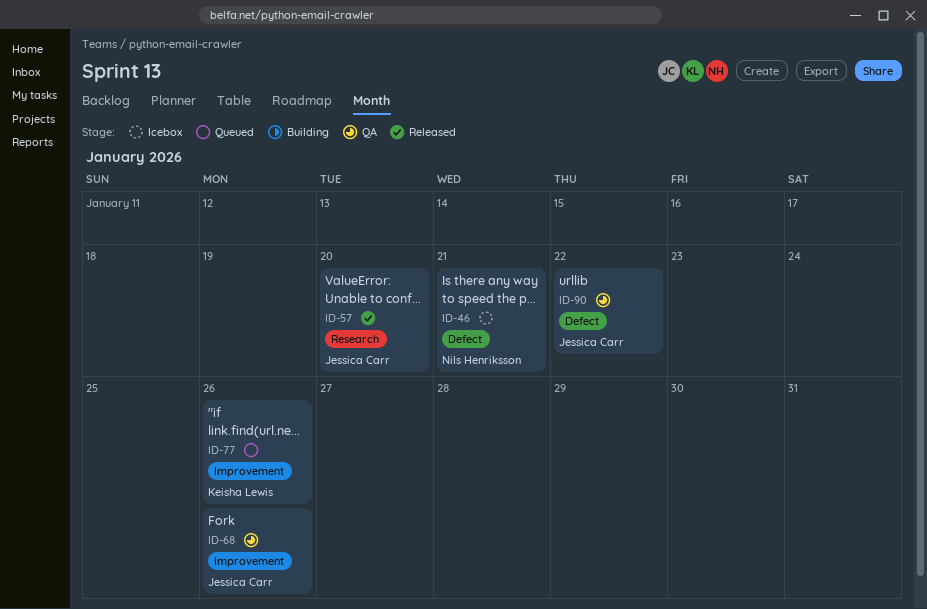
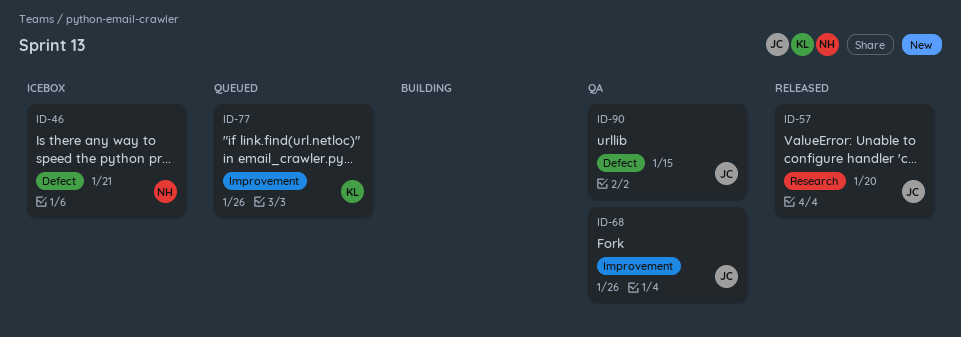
ID-90, due: Jan 22 -> Jan 15

